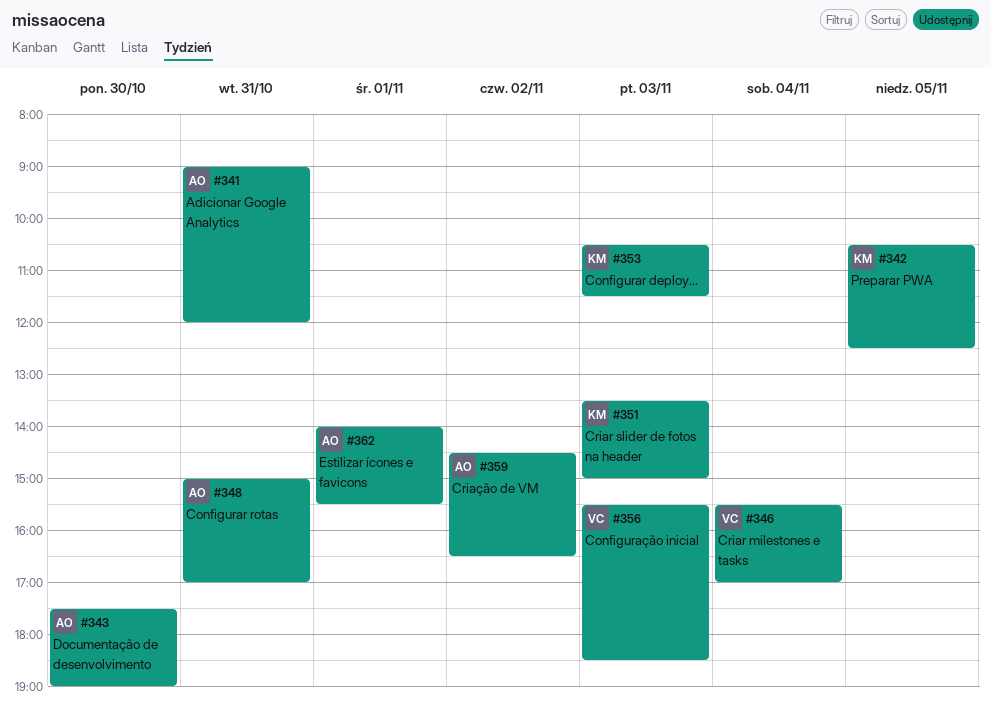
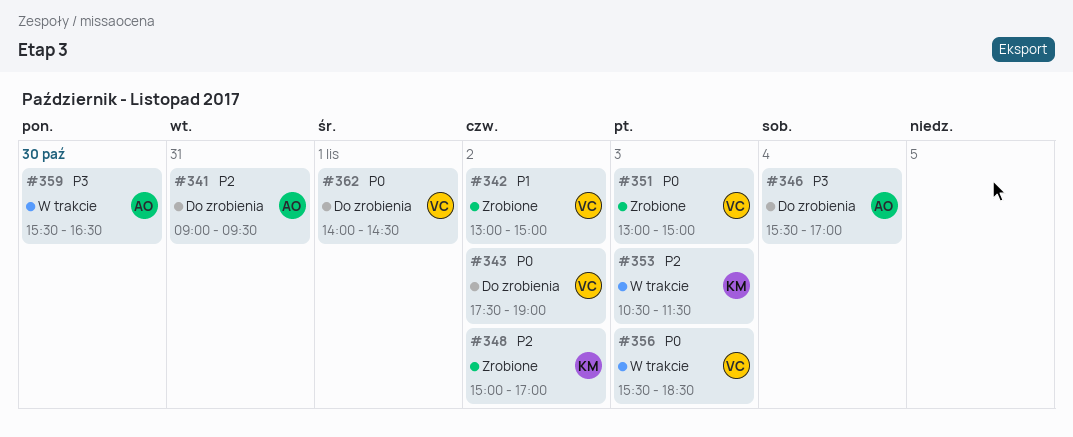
#341, ends: 12:00 -> 09:30
#342, owner: KM -> VC
#342, day: Nov 5 -> Nov 2
#342, begins: 10:30 -> 13:00
#342, ends: 12:30 -> 15:00
#343, owner: AO -> VC
#343, day: Oct 30 -> Nov 2
#346, owner: VC -> AO
#348, owner: AO -> KM
#348, day: Oct 31 -> Nov 2
#351, owner: KM -> VC
#351, begins: 13:30 -> 13:00
#359, day: Nov 2 -> Oct 30
#359, begins: 14:30 -> 15:30
#362, owner: AO -> VC
#362, ends: 15:30 -> 14:30

